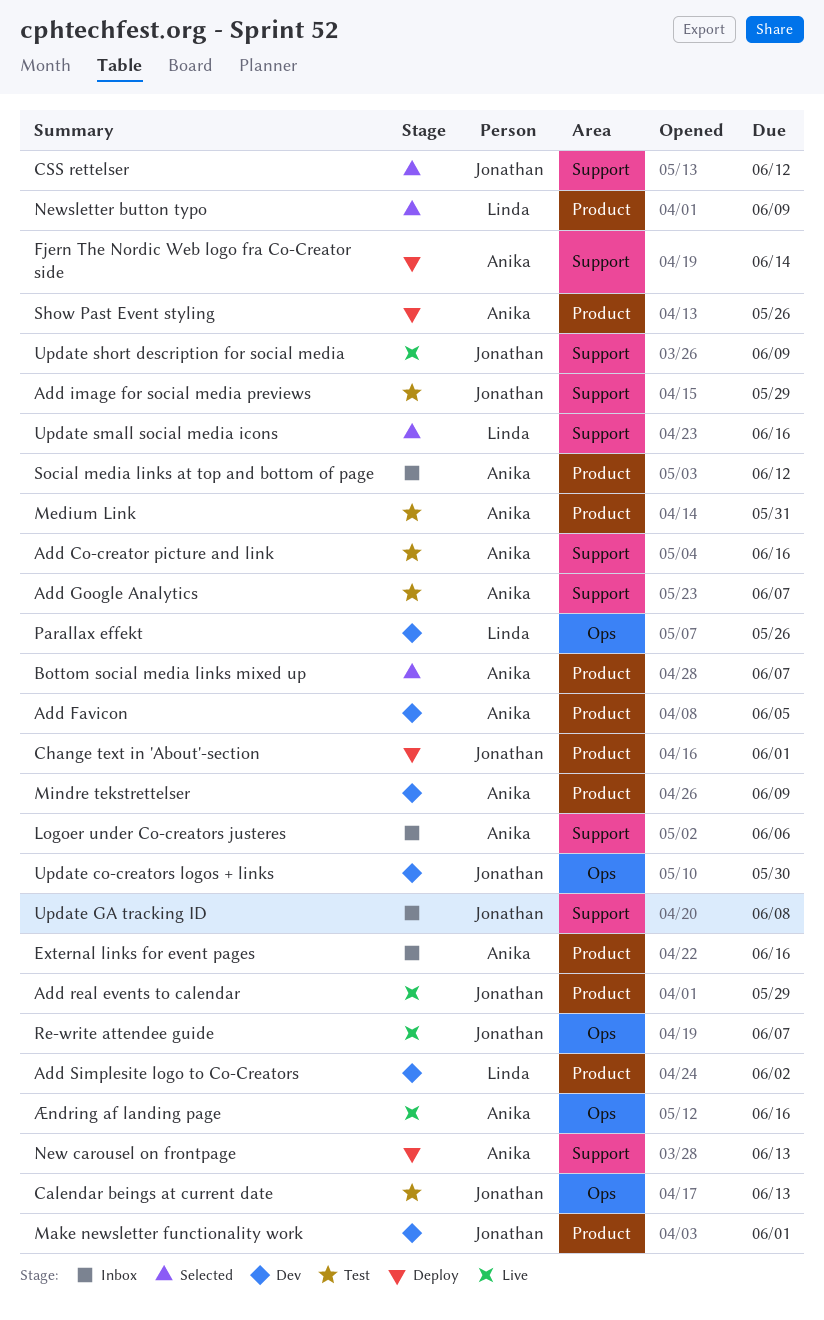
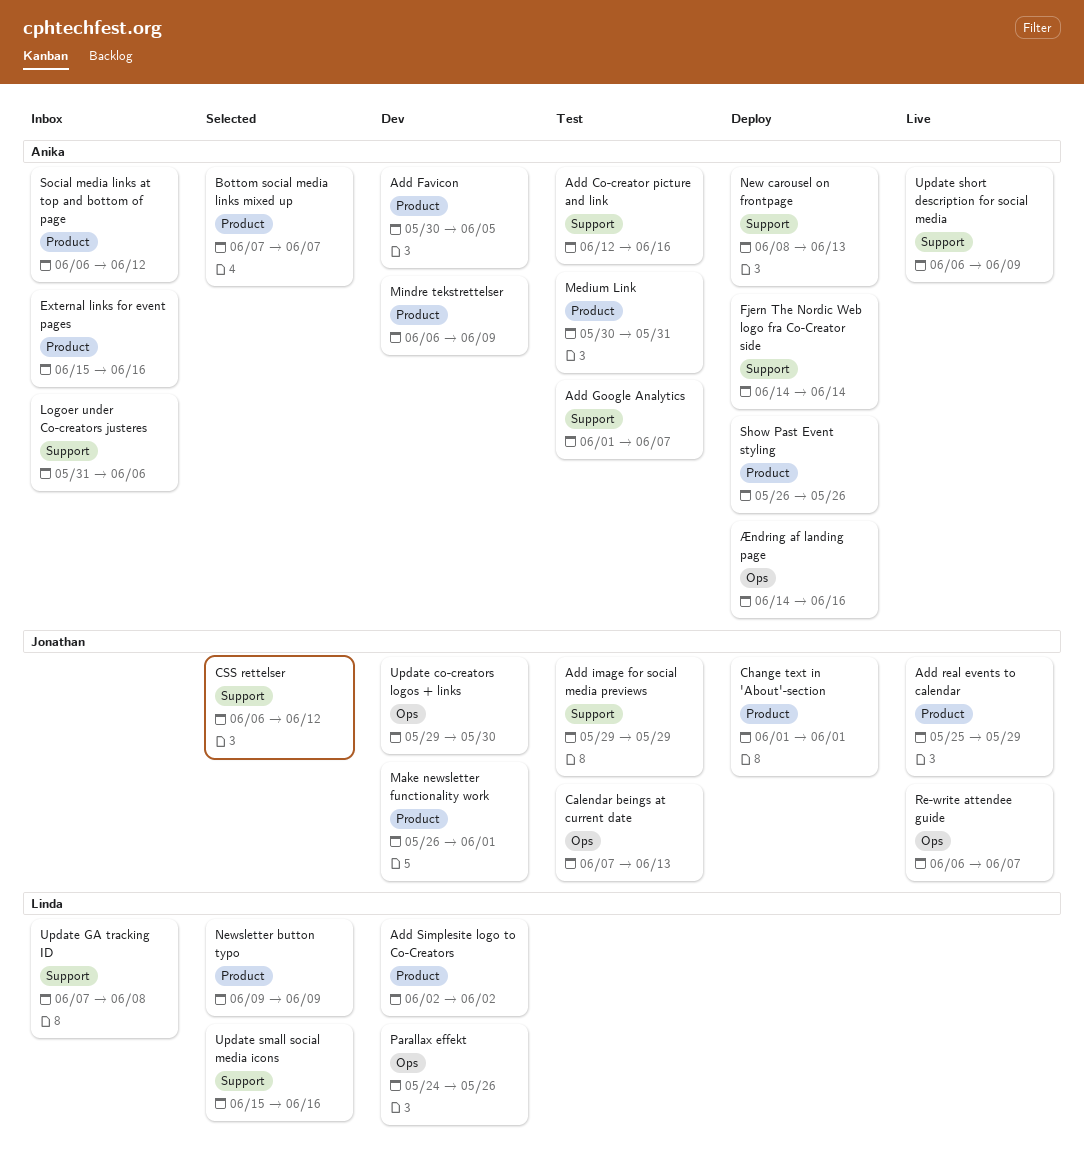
Update GA tracking ID, owner: Jonathan -> Linda
Update short description for social media, owner: Jonathan -> Anika
Ændring af landing page, status: Live -> Deploy

